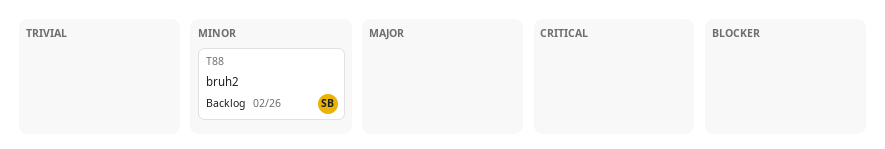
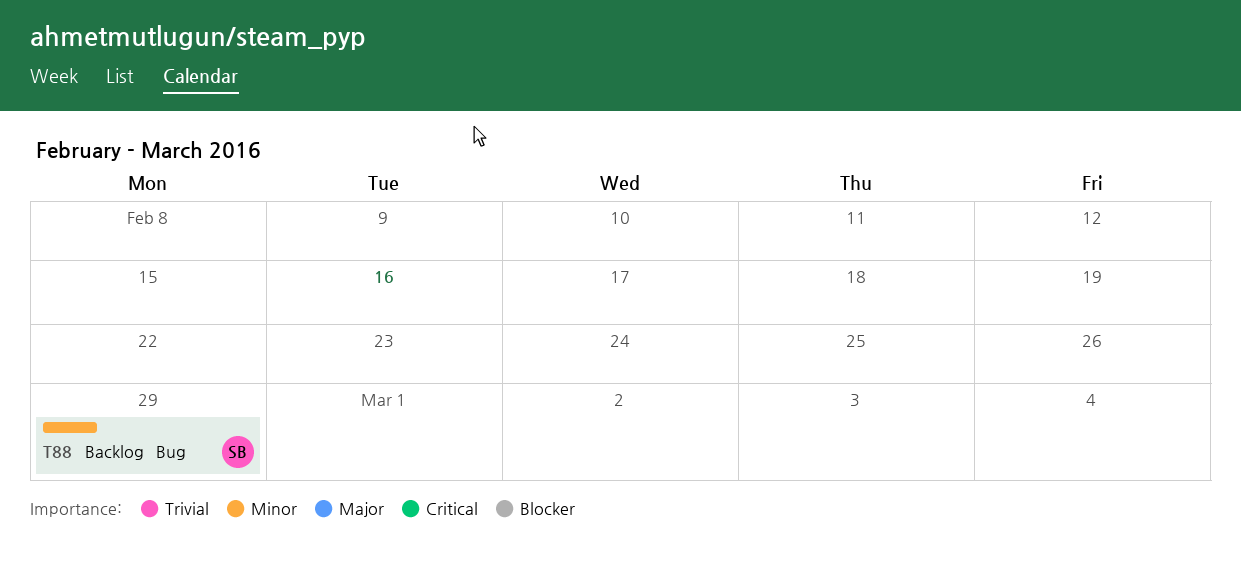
T88, due: Feb 26 -> Feb 29

